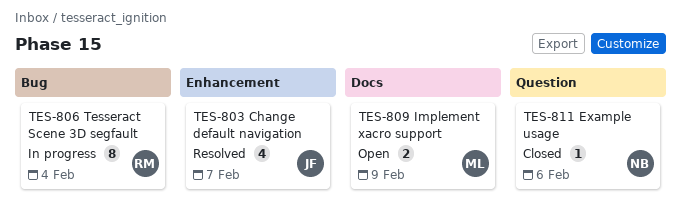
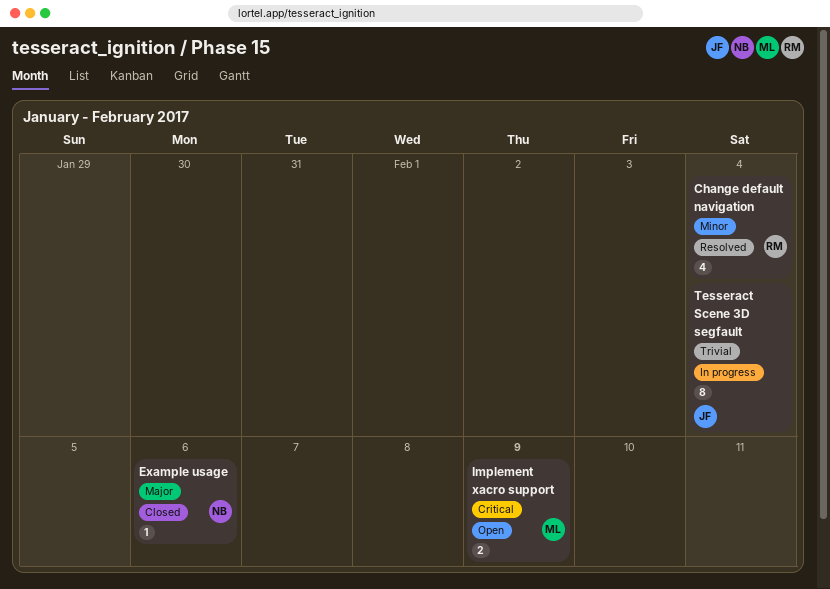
Change default navigation, owner: JF -> RM
Change default navigation, due: Feb 7 -> Feb 4
Tesseract Scene 3D segfault, owner: RM -> JF

